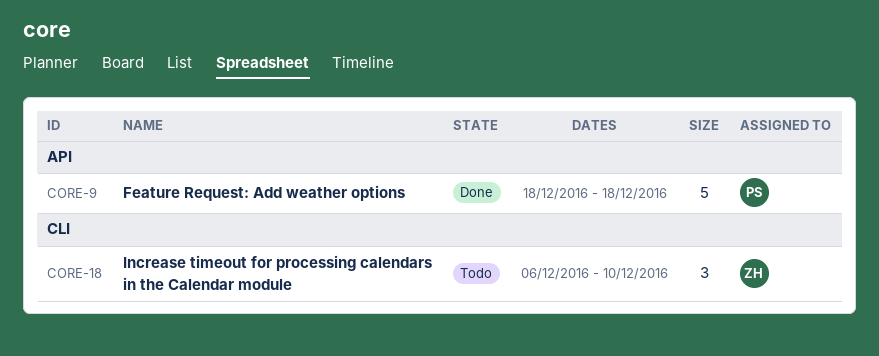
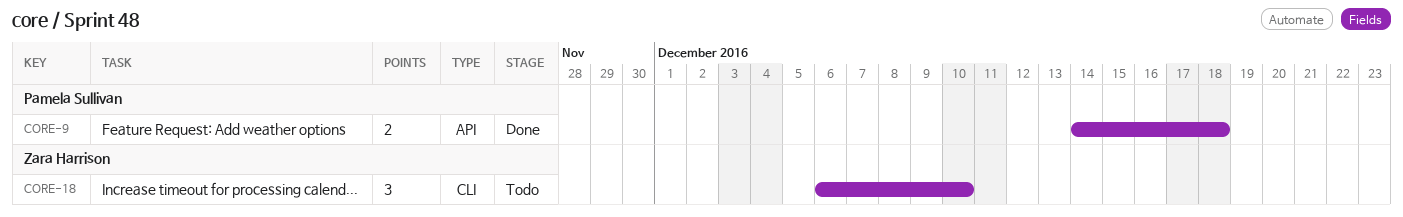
CORE-9, estimate: 5 -> 2
CORE-9, start: Dec 18 -> Dec 14

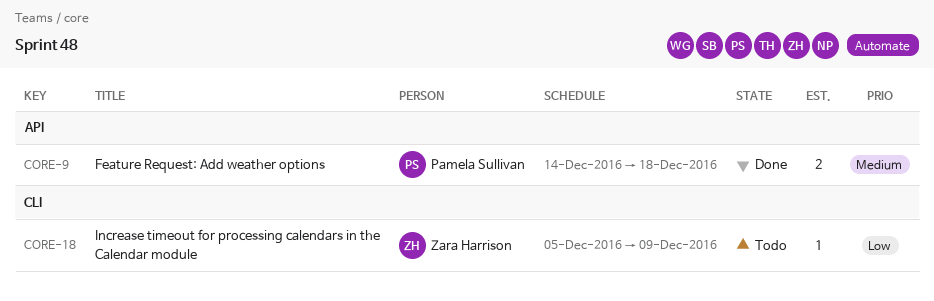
CORE-18, estimate: 3 -> 1
CORE-18, start: Dec 6 -> Dec 5
CORE-18, due: Dec 10 -> Dec 9

